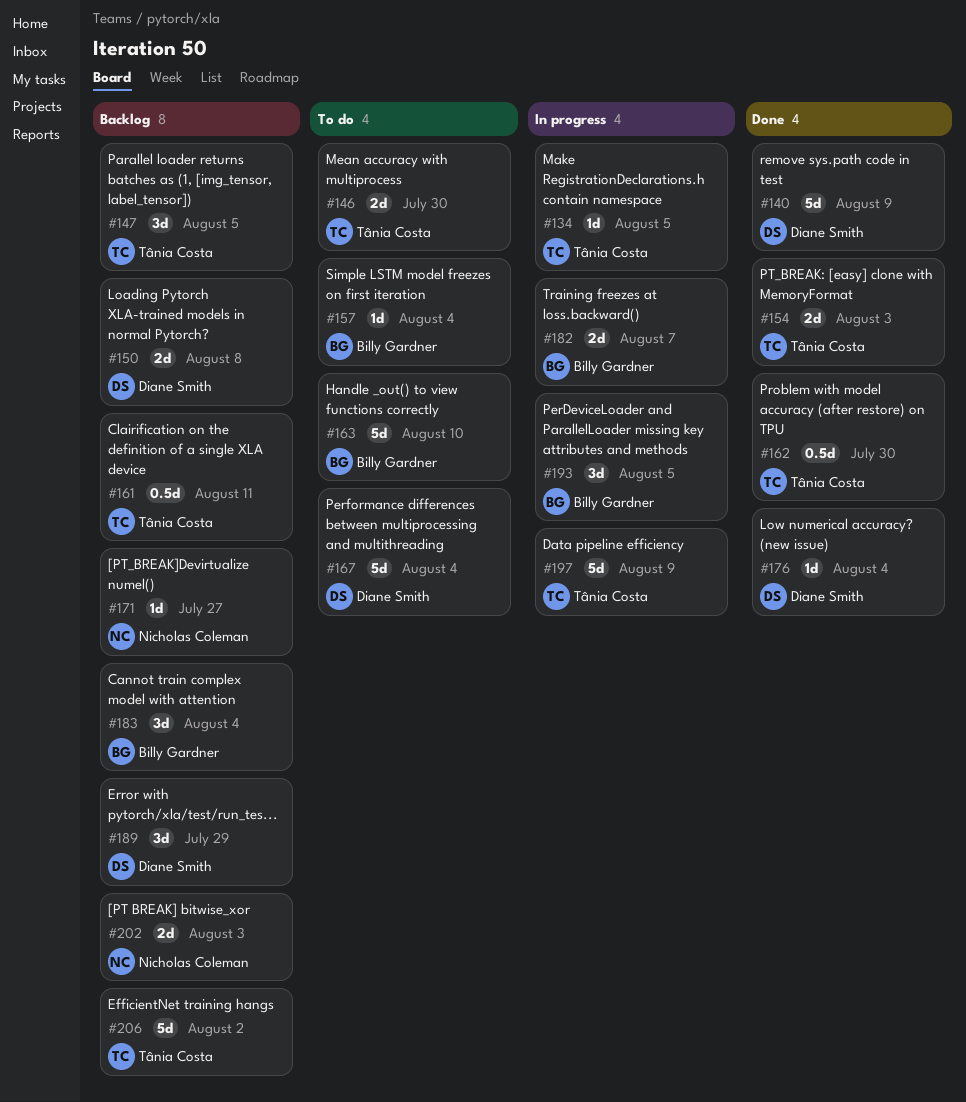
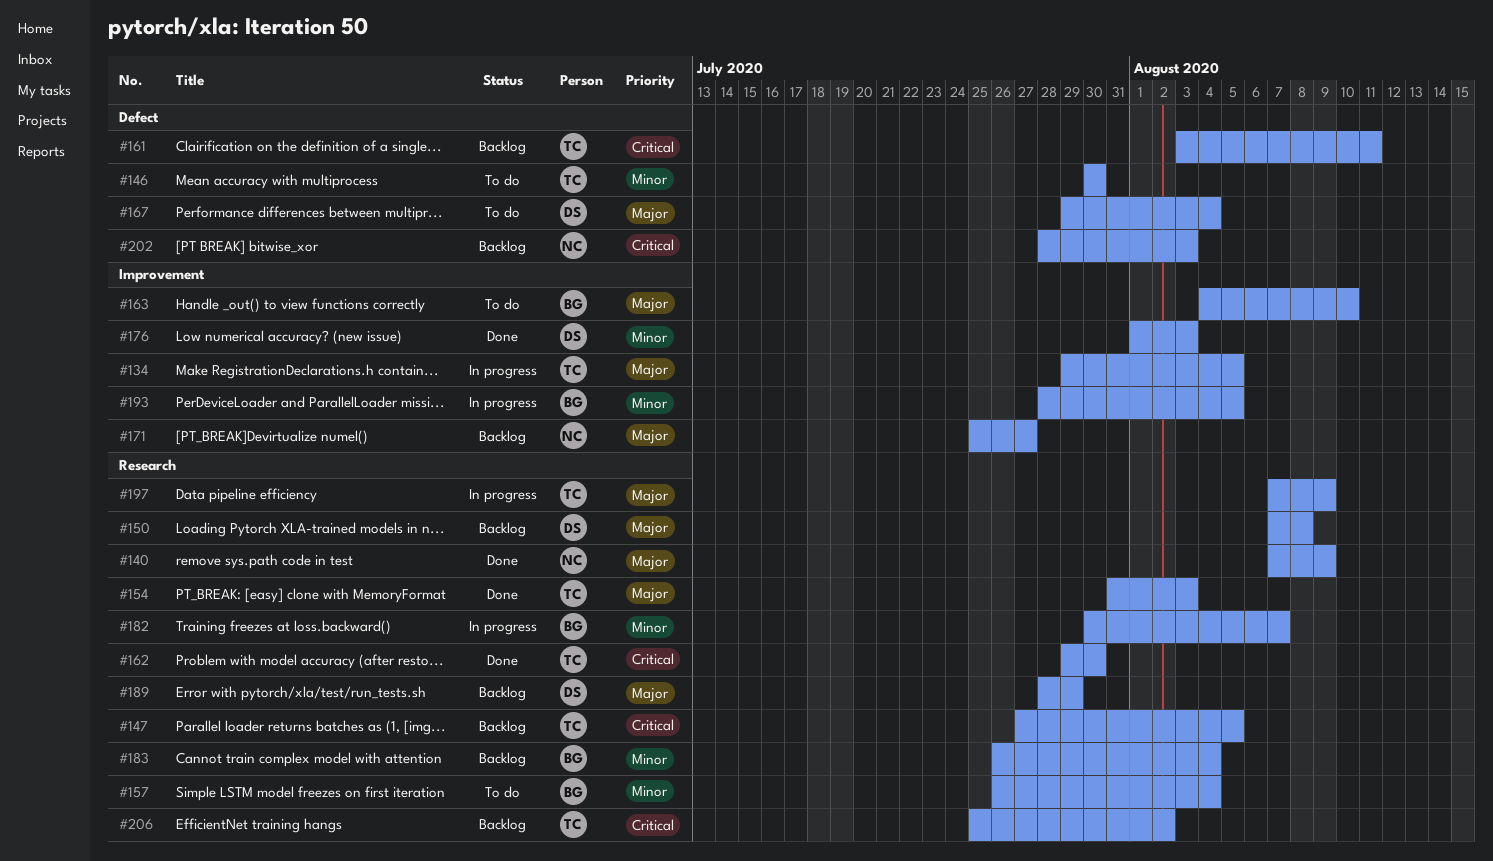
#140, owner: Diane Smith -> Nicholas Coleman
#176, due: Aug 4 -> Aug 3

